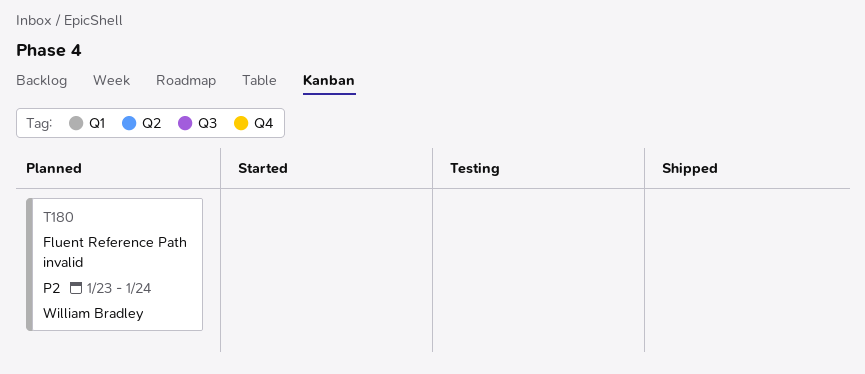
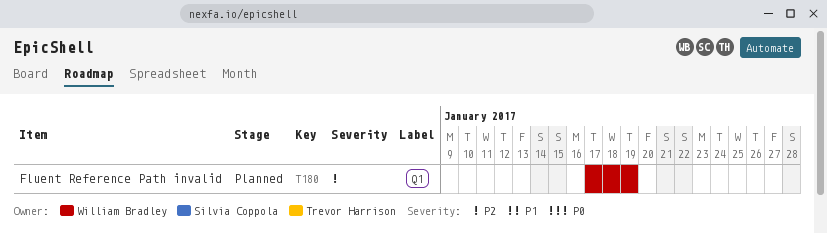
T180, start: Jan 23 -> Jan 17
T180, due: Jan 24 -> Jan 19

